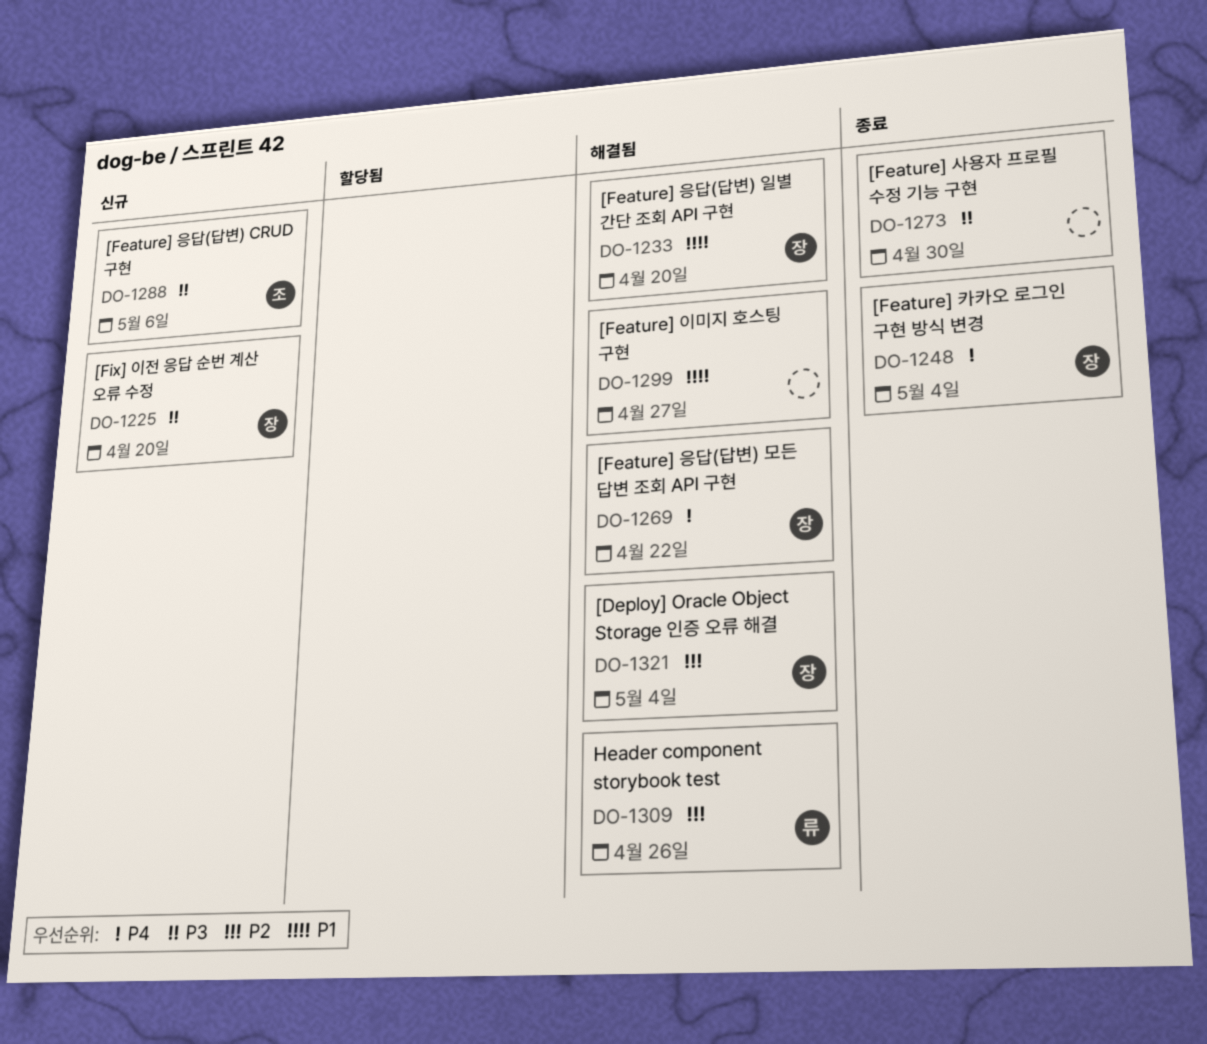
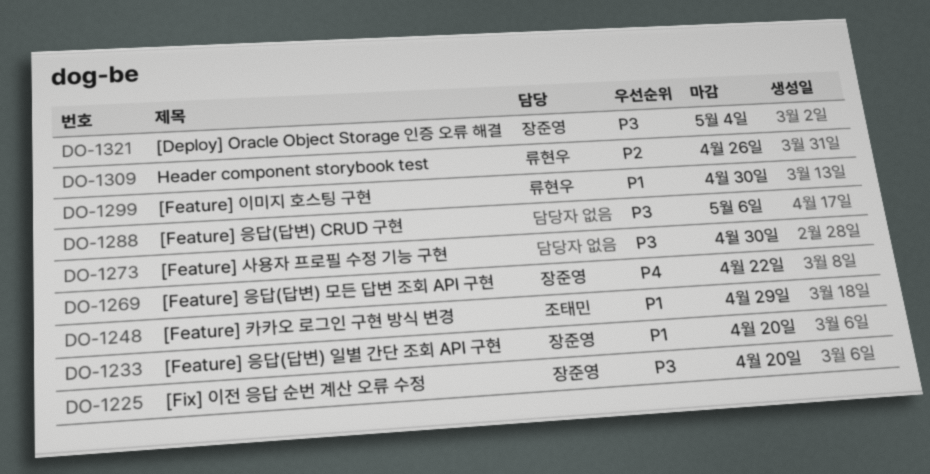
DO-1248, owner: 장준영 -> 조태민
DO-1248, priority: P4 -> P1
DO-1248, due: May 4 -> Apr 29
DO-1288, owner: 조태민 -> none
DO-1299, owner: none -> 류현우
DO-1299, due: Apr 27 -> Apr 30
DO-1321, priority: P2 -> P3

